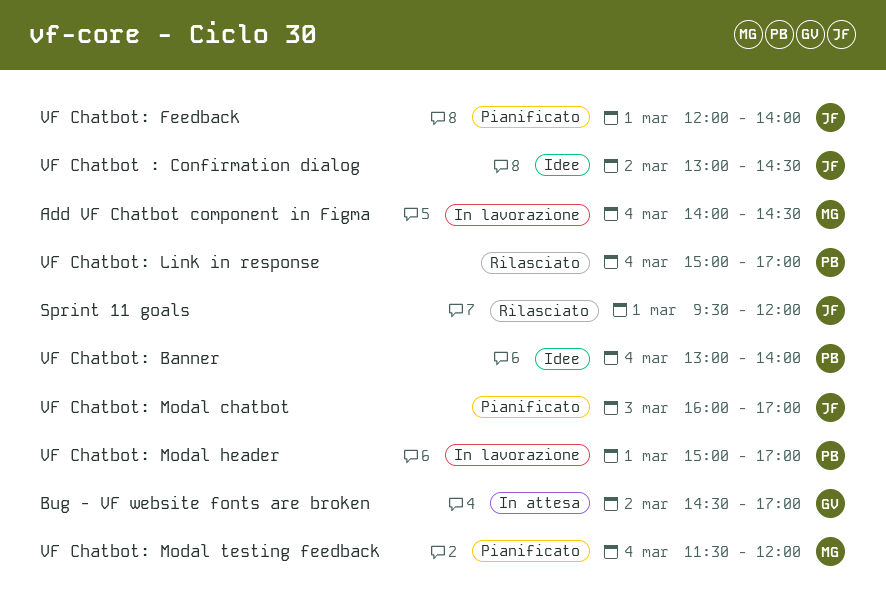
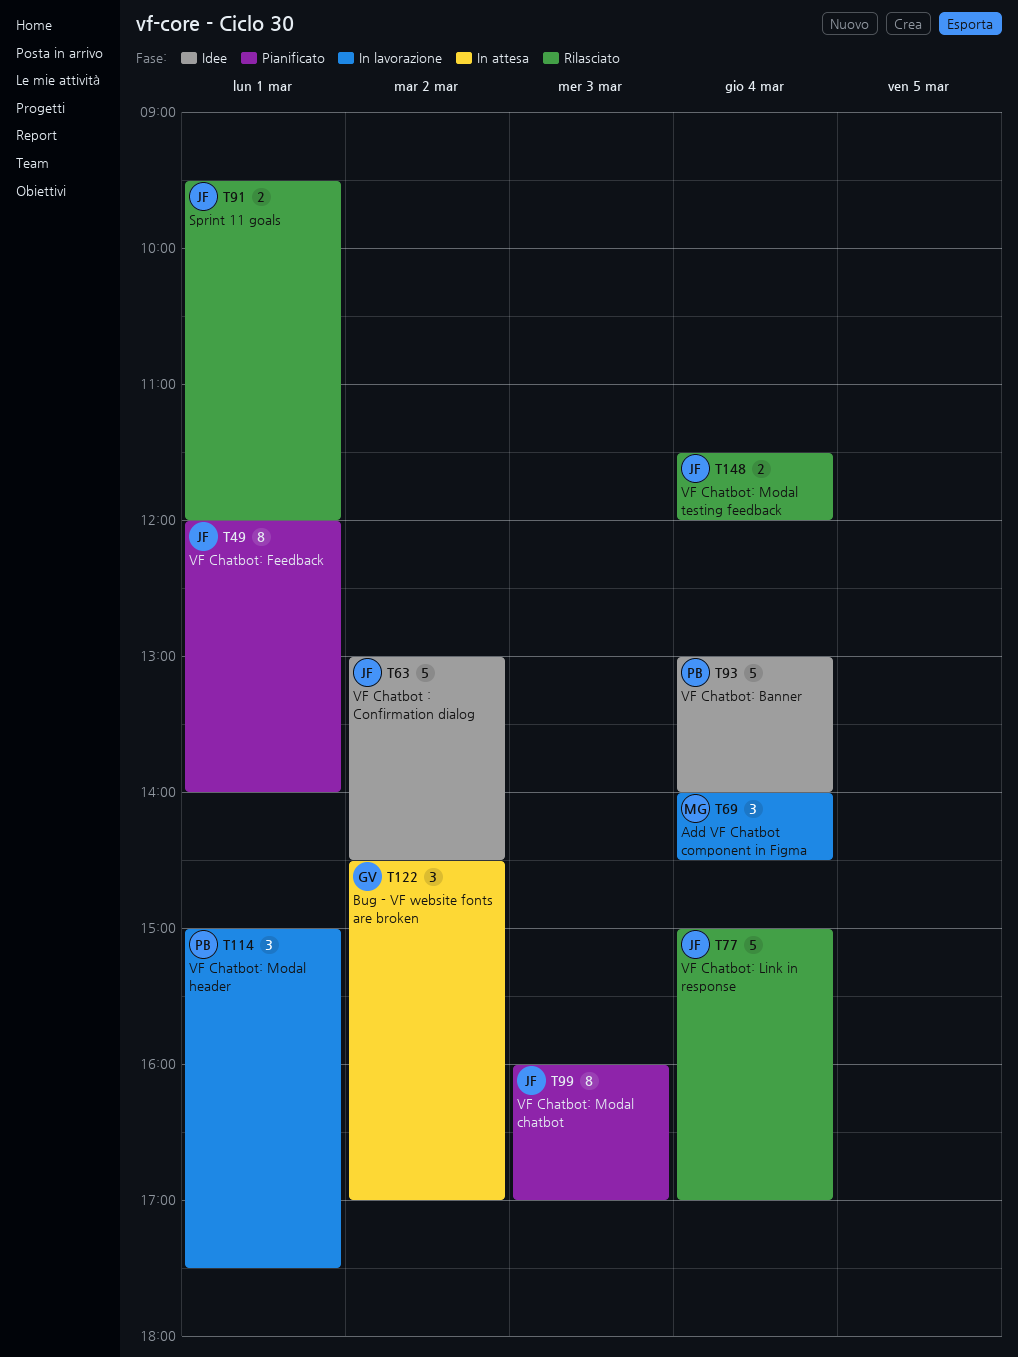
VF Chatbot: Link in response, owner: PB -> JF
VF Chatbot: Modal header, ends: 17:00 -> 17:30
VF Chatbot: Modal testing feedback, status: Pianificato -> Rilasciato
VF Chatbot: Modal testing feedback, owner: MG -> JF

